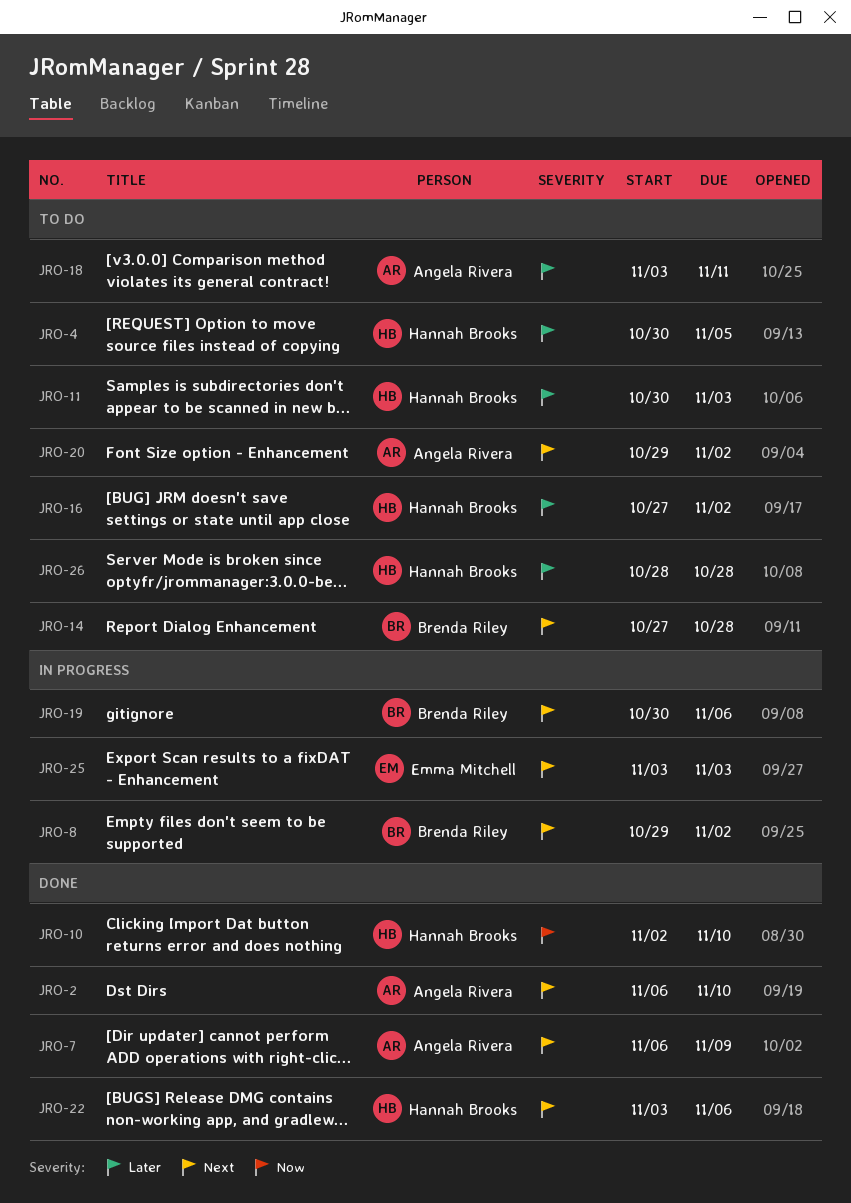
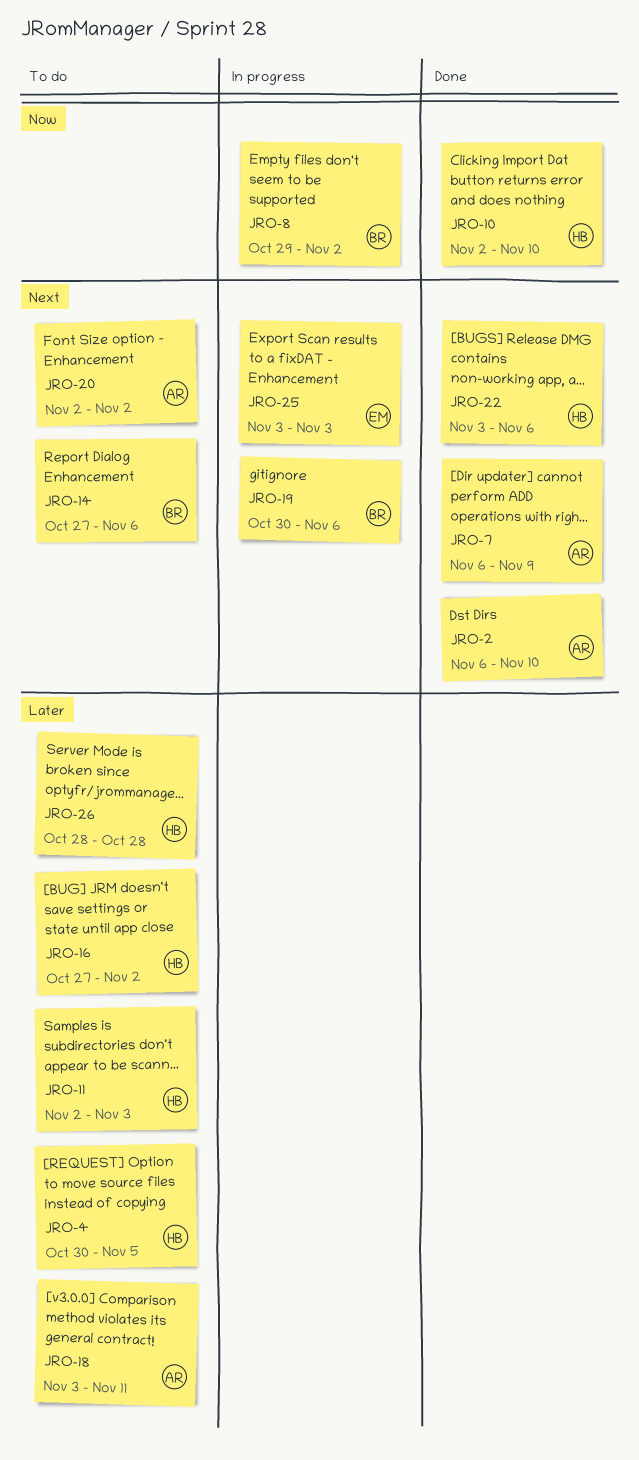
JRO-8, priority: Next -> Now
JRO-11, start: Oct 30 -> Nov 2
JRO-14, due: Oct 28 -> Nov 6
JRO-20, start: Oct 29 -> Nov 2

